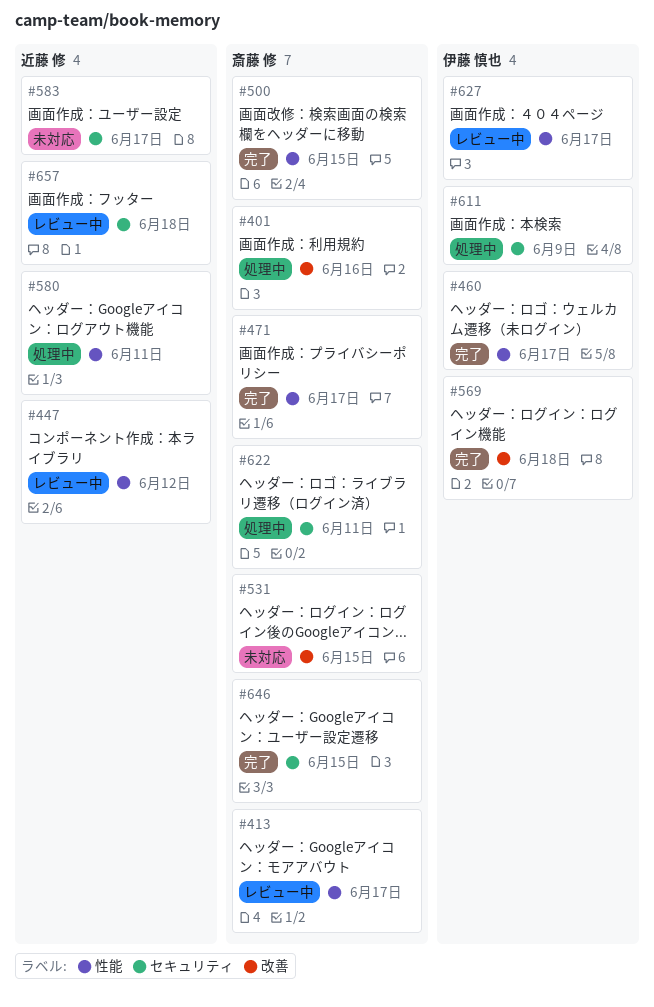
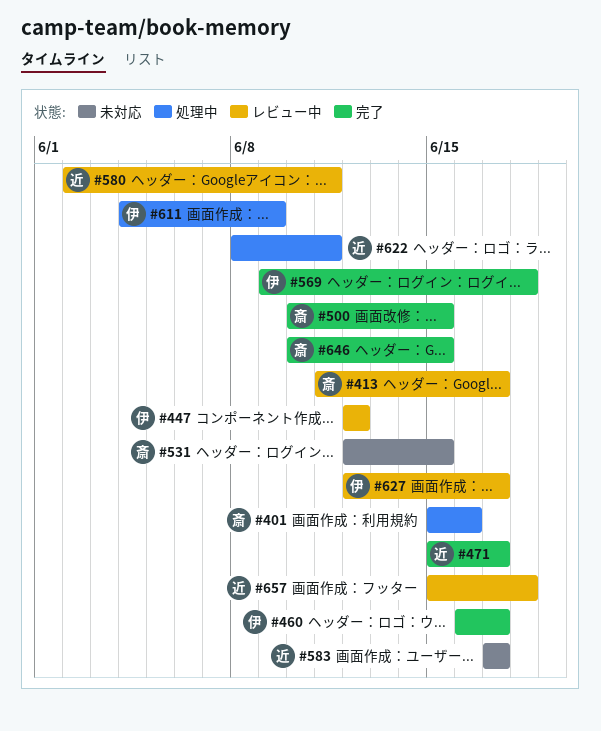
#447, owner: 近藤 修 -> 伊藤 慎也
#471, owner: 斎藤 修 -> 近藤 修
#580, status: 処理中 -> レビュー中
#622, owner: 斎藤 修 -> 近藤 修

